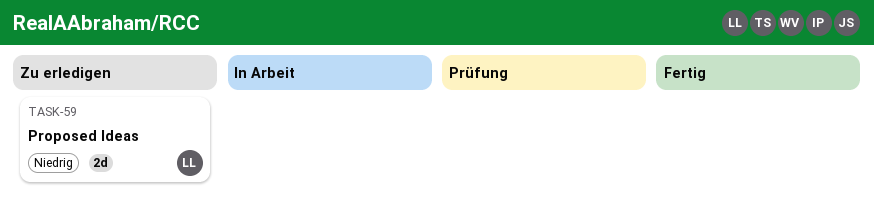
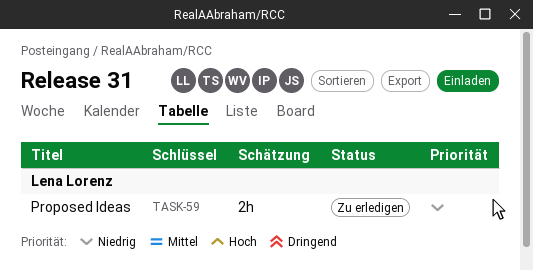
TASK-59, estimate: 2d -> 2h

